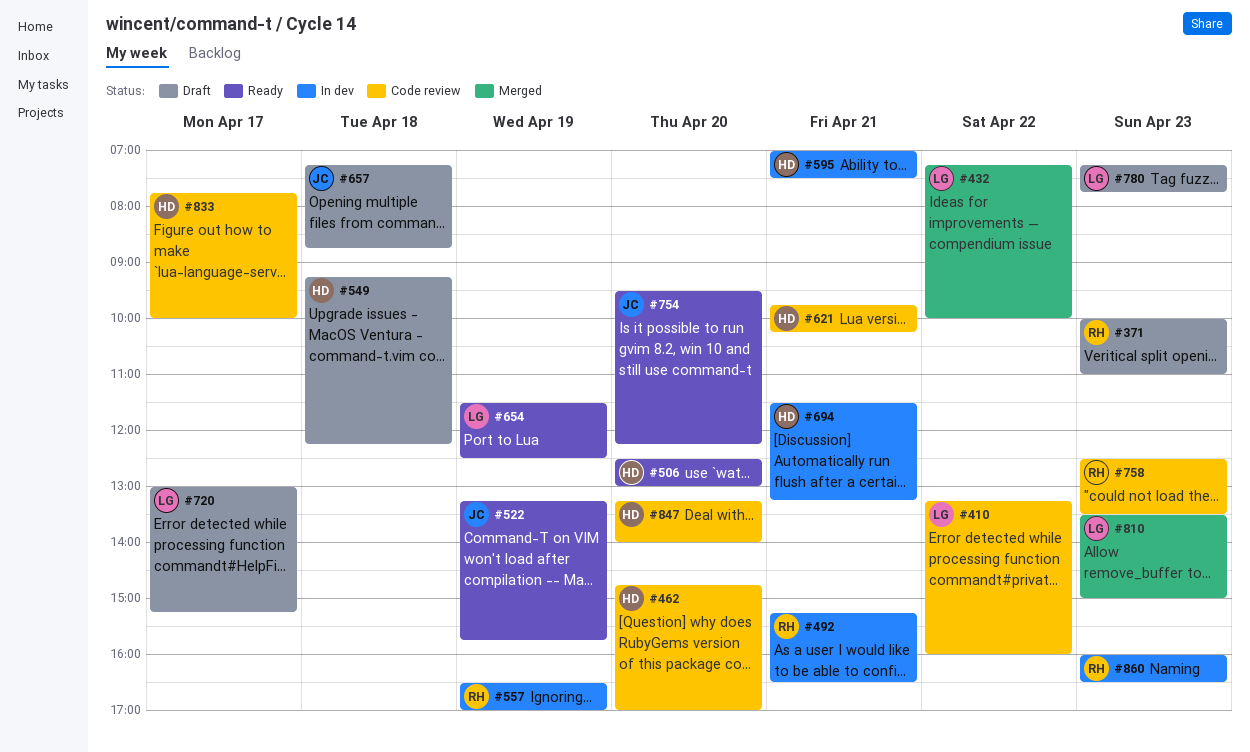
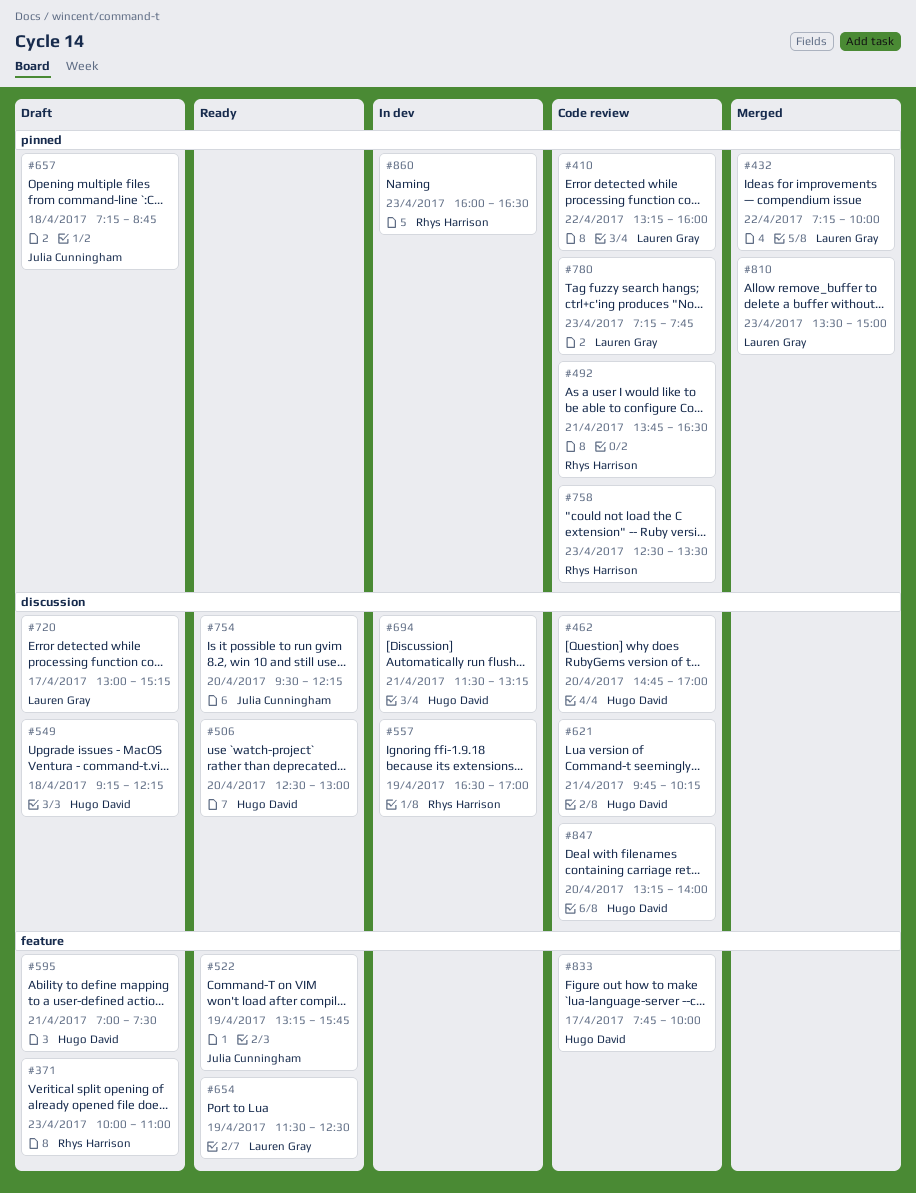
#492, status: In dev -> Code review
#492, begins: 15:15 -> 13:45
#595, status: In dev -> Draft
#780, status: Draft -> Code review

